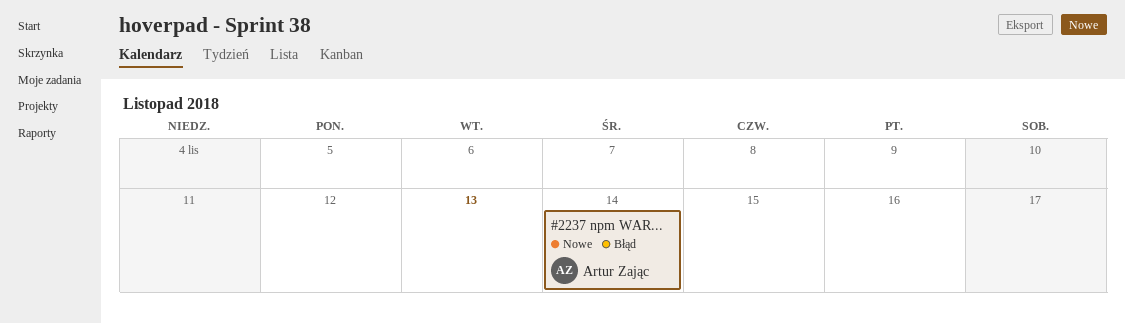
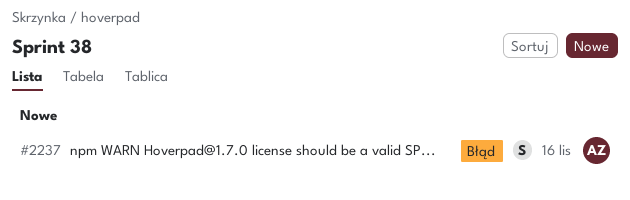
#2237, due: Nov 14 -> Nov 16

